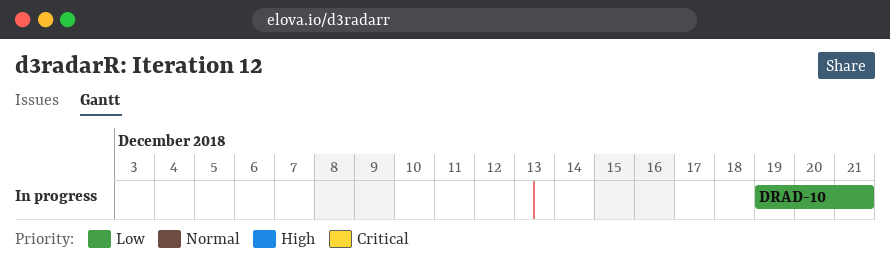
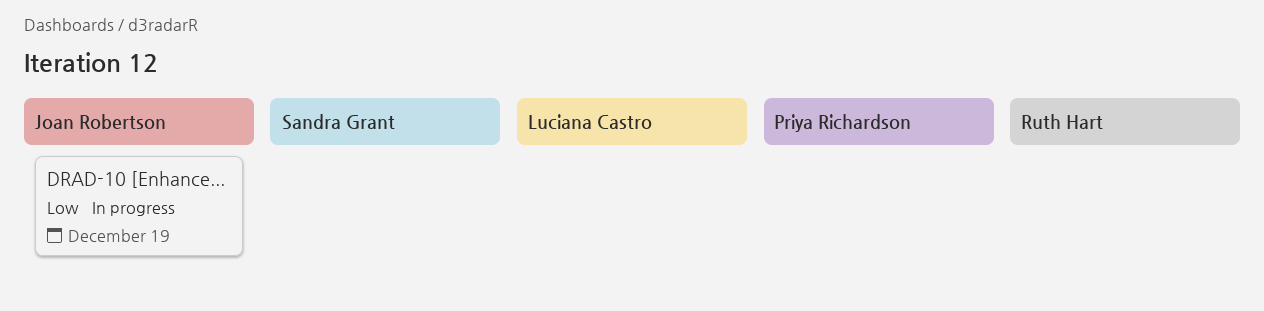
DRAD-10, due: Dec 21 -> Dec 19

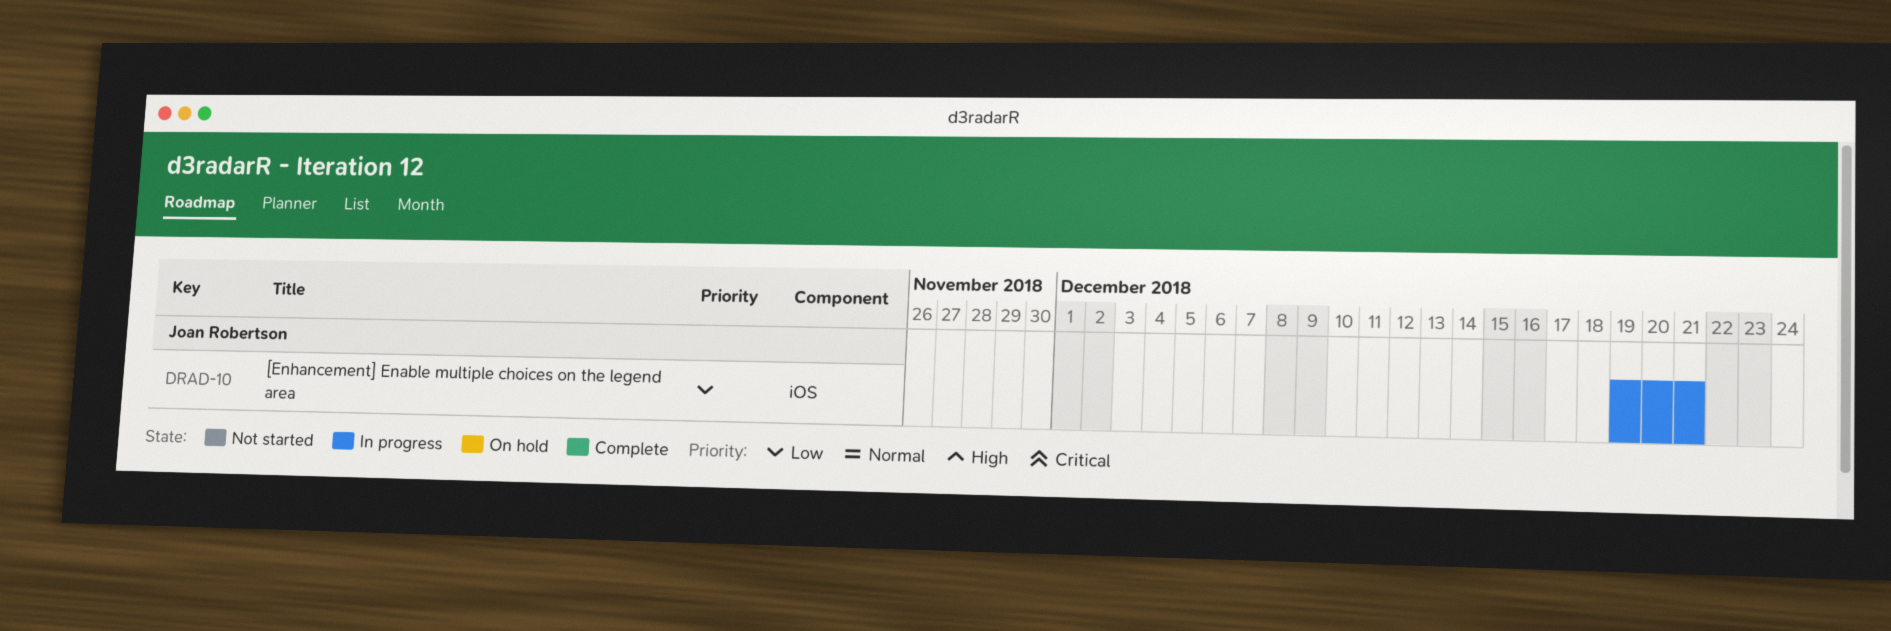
DRAD-10, due: Dec 19 -> Dec 21

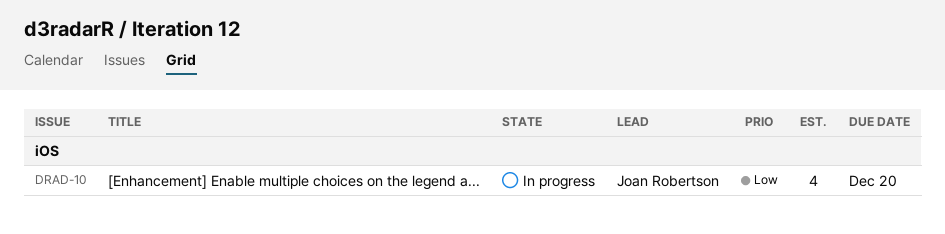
DRAD-10, due: Dec 21 -> Dec 20

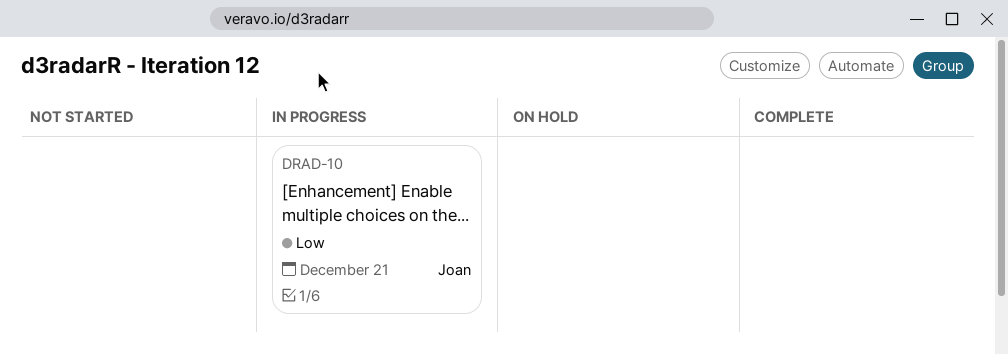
DRAD-10, due: Dec 20 -> Dec 21

